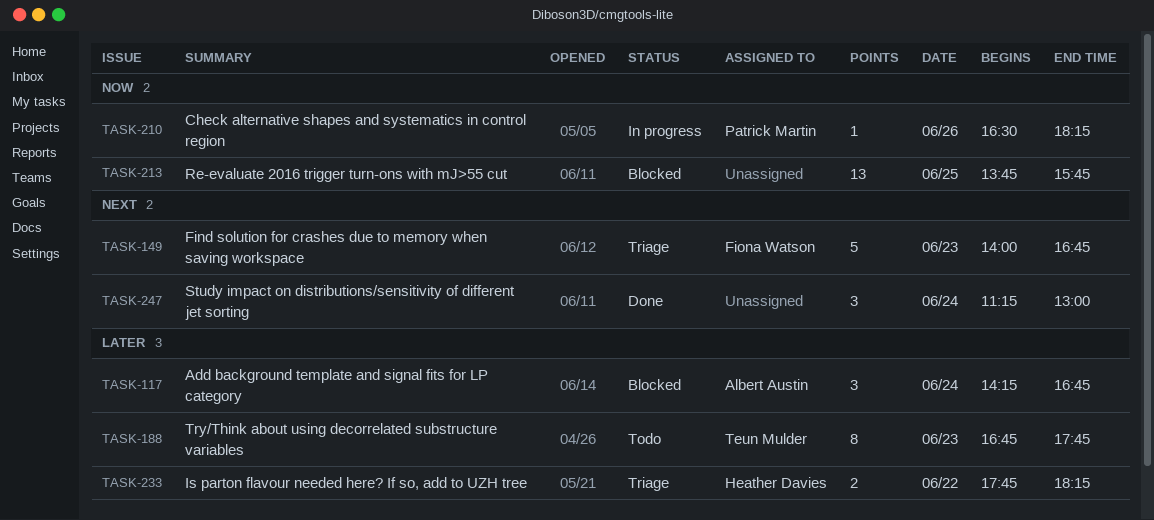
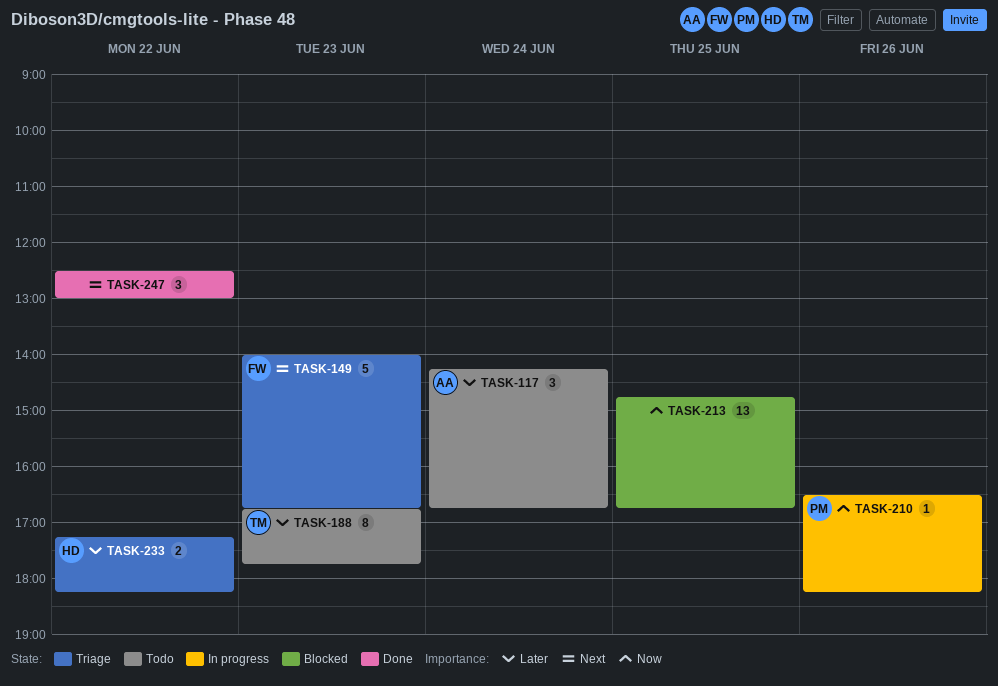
TASK-117, status: Blocked -> Todo
TASK-213, begins: 13:45 -> 14:45
TASK-213, ends: 15:45 -> 16:45
TASK-233, begins: 17:45 -> 17:15
TASK-247, day: Jun 24 -> Jun 22
TASK-247, begins: 11:15 -> 12:30

